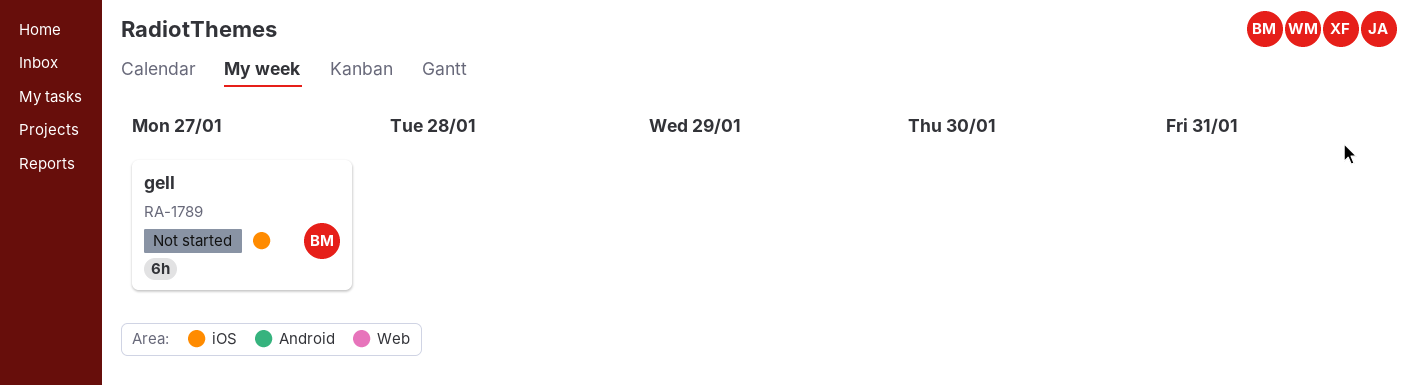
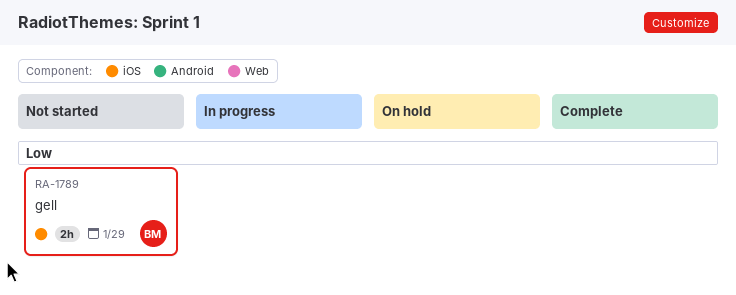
RA-1789, estimate: 6h -> 2h
RA-1789, due: Jan 27 -> Jan 29

